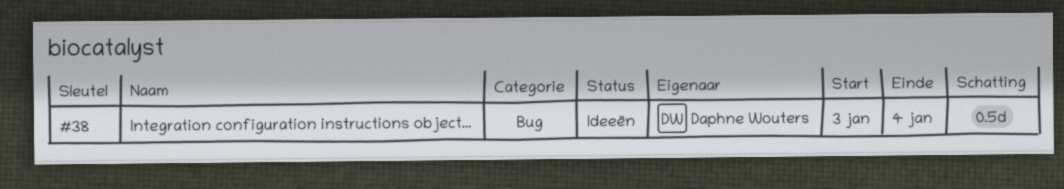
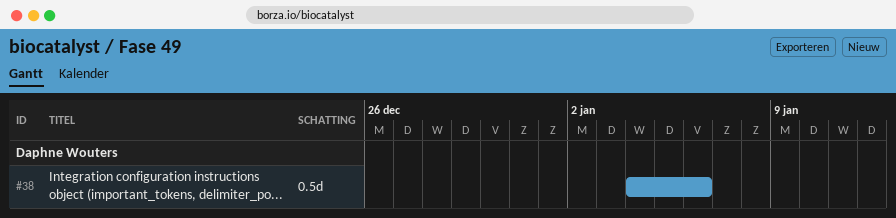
#38, start: Jan 3 -> Jan 4
#38, due: Jan 4 -> Jan 6

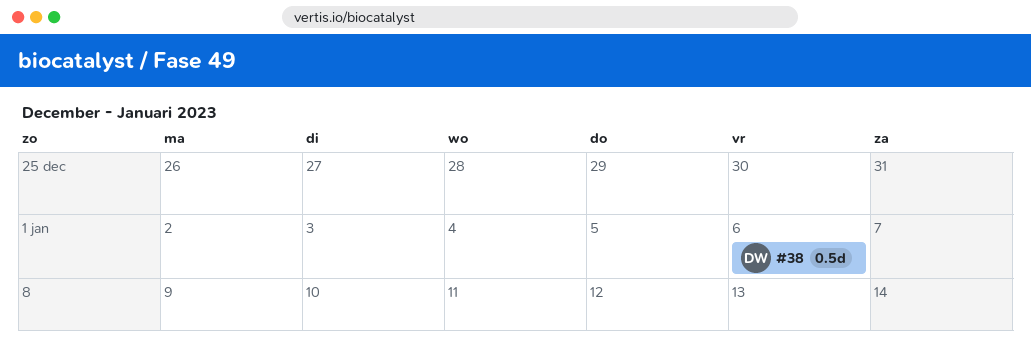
#38, start: Jan 4 -> Jan 6

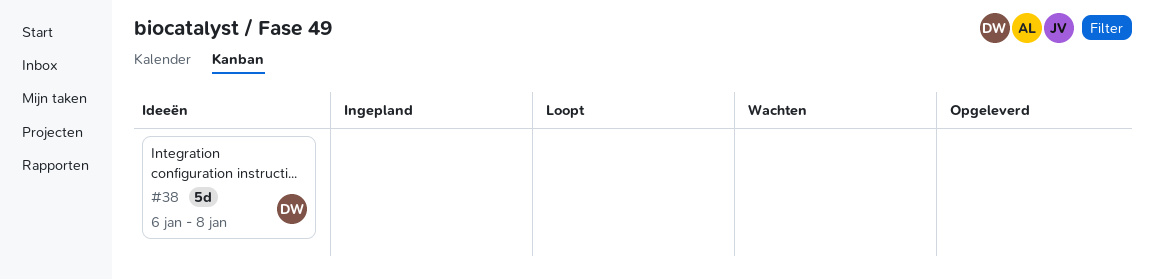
#38, estimate: 0.5d -> 5d
#38, due: Jan 6 -> Jan 8

